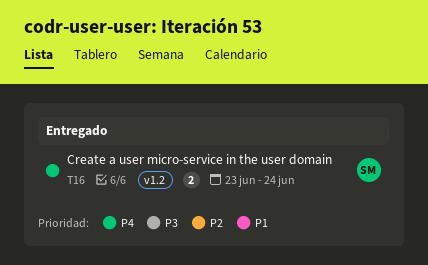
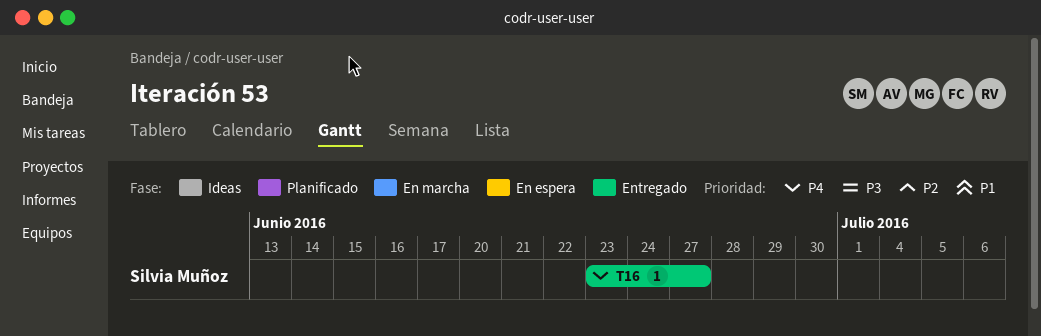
T16, estimate: 2 -> 1
T16, due: Jun 24 -> Jun 27

